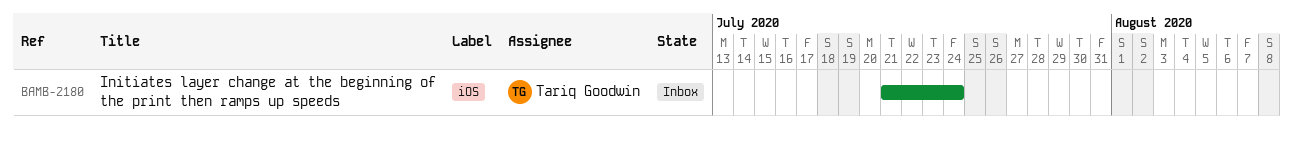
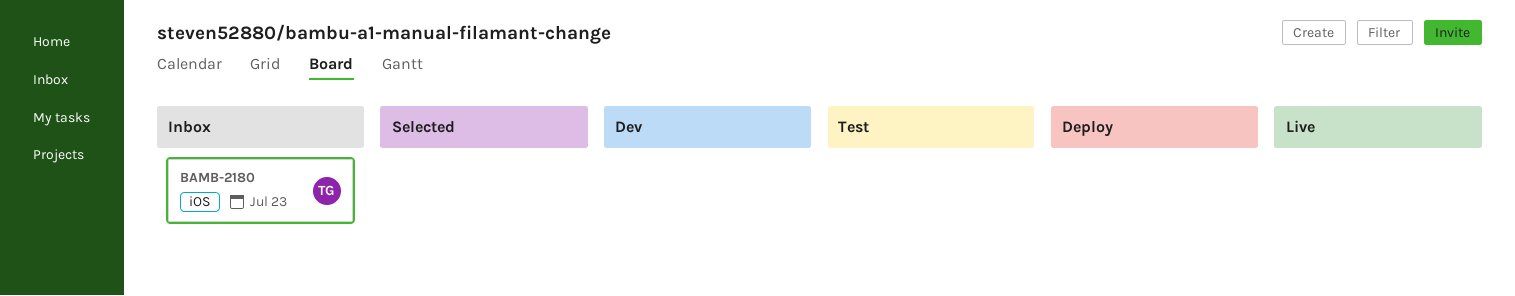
BAMB-2180, due: Jul 24 -> Jul 23

